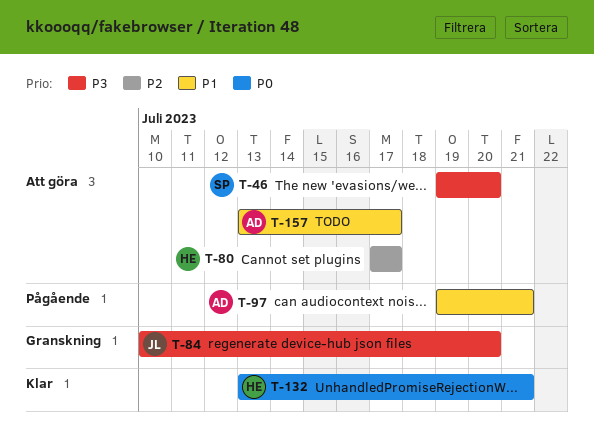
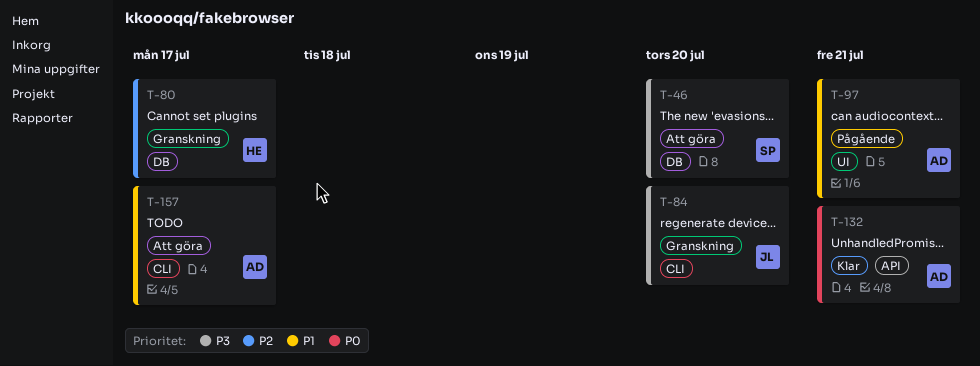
T-80, status: Att göra -> Granskning
T-132, owner: HE -> AD

